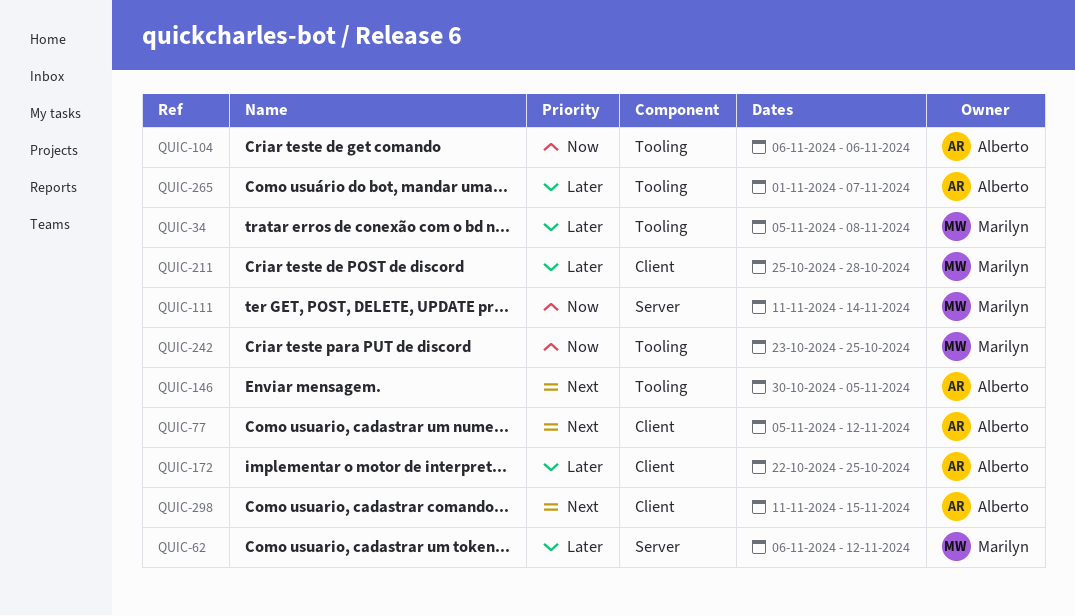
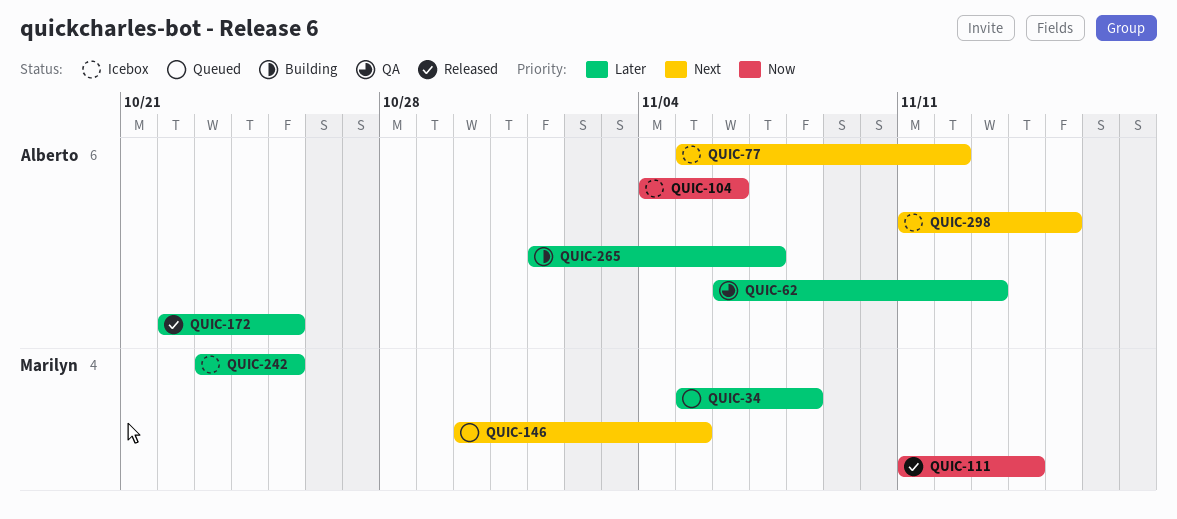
QUIC-62, owner: Marilyn -> Alberto
QUIC-62, due: Nov 12 -> Nov 13
QUIC-104, start: Nov 6 -> Nov 4
QUIC-146, owner: Alberto -> Marilyn
QUIC-211: present -> none
QUIC-242, priority: Now -> Later

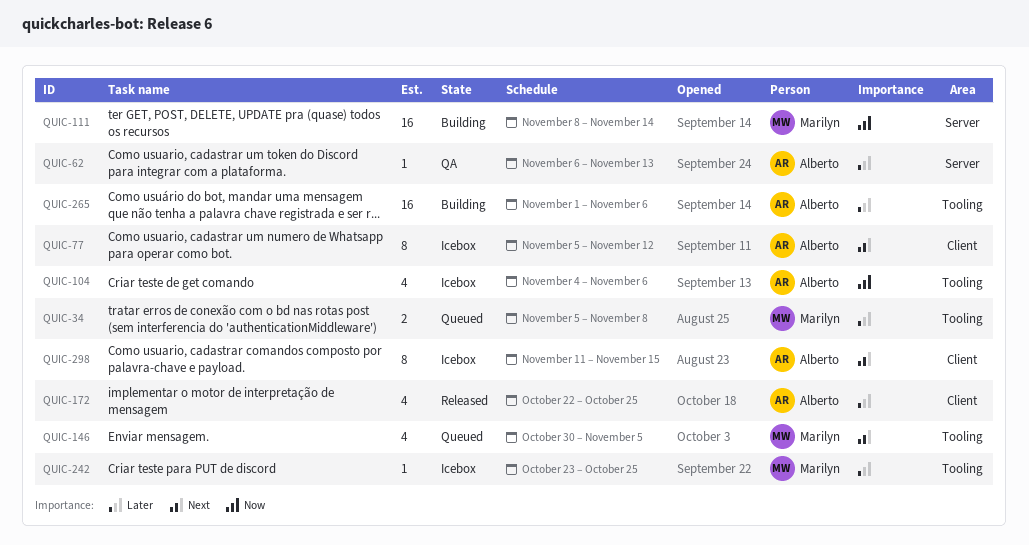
QUIC-111, status: Released -> Building
QUIC-111, start: Nov 11 -> Nov 8
QUIC-265, due: Nov 7 -> Nov 6

